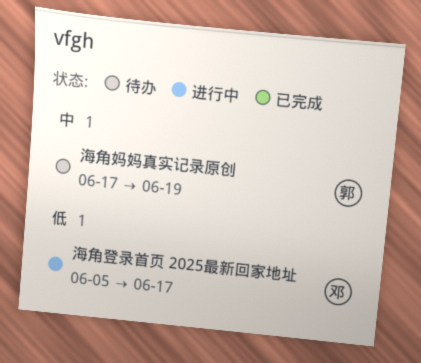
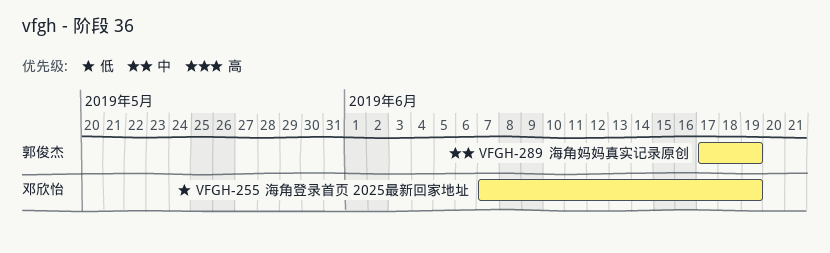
海角登录首页 2025最新回家地址, start: Jun 5 -> Jun 7
海角登录首页 2025最新回家地址, due: Jun 17 -> Jun 19

